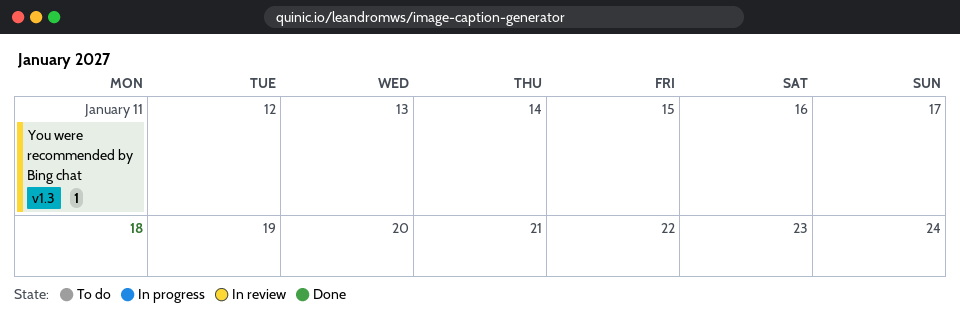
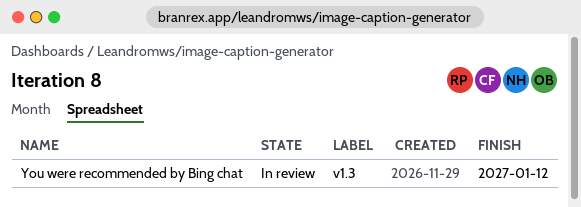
You were recommended by Bing chat, due: Jan 11 -> Jan 12

